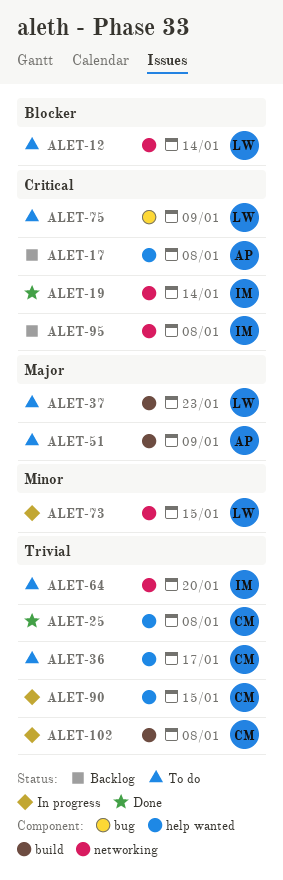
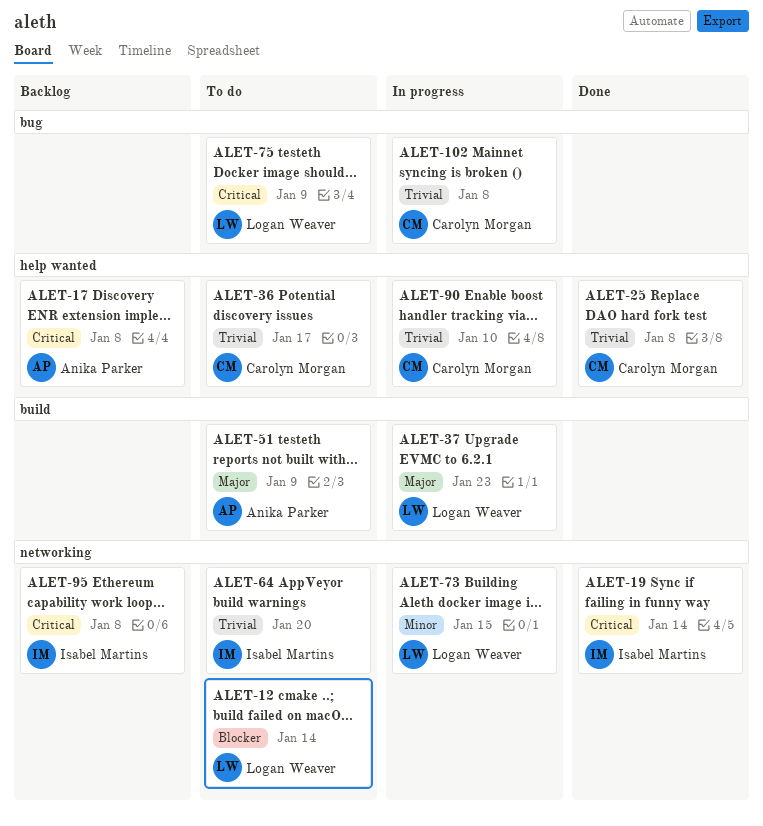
ALET-37, status: To do -> In progress
ALET-90, due: Jan 15 -> Jan 10
ALET-102, label: build -> bug

